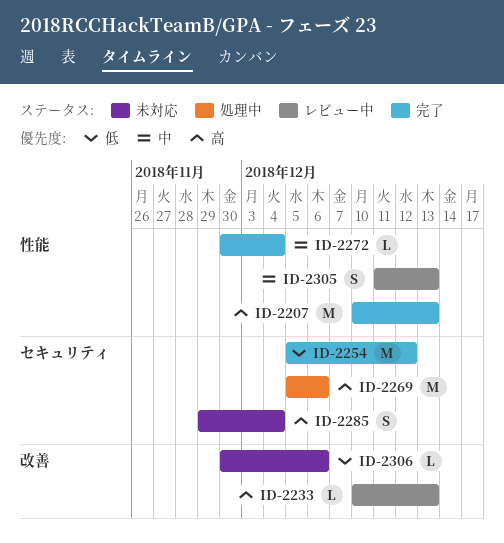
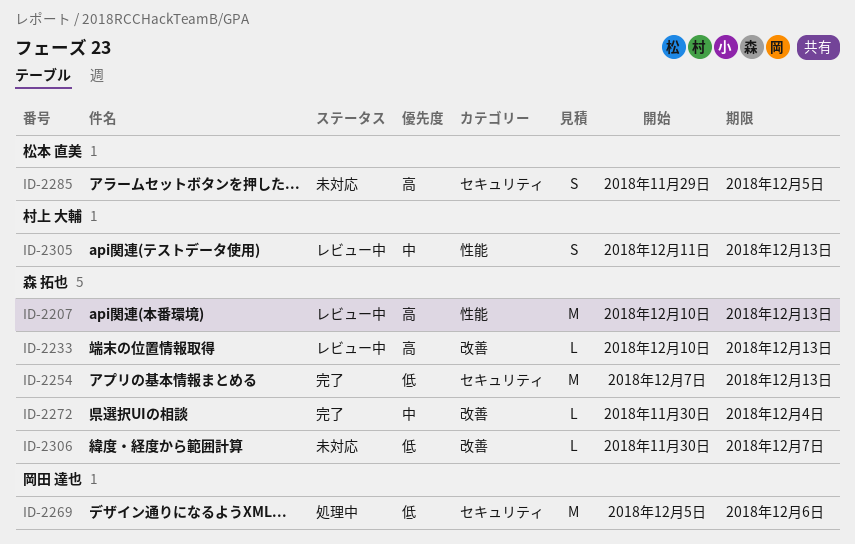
ID-2207, status: 完了 -> レビュー中
ID-2254, start: Dec 5 -> Dec 7
ID-2254, due: Dec 12 -> Dec 13
ID-2269, priority: 高 -> 低
ID-2272, label: 性能 -> 改善
ID-2285, due: Dec 4 -> Dec 5
ID-2306, due: Dec 6 -> Dec 7

